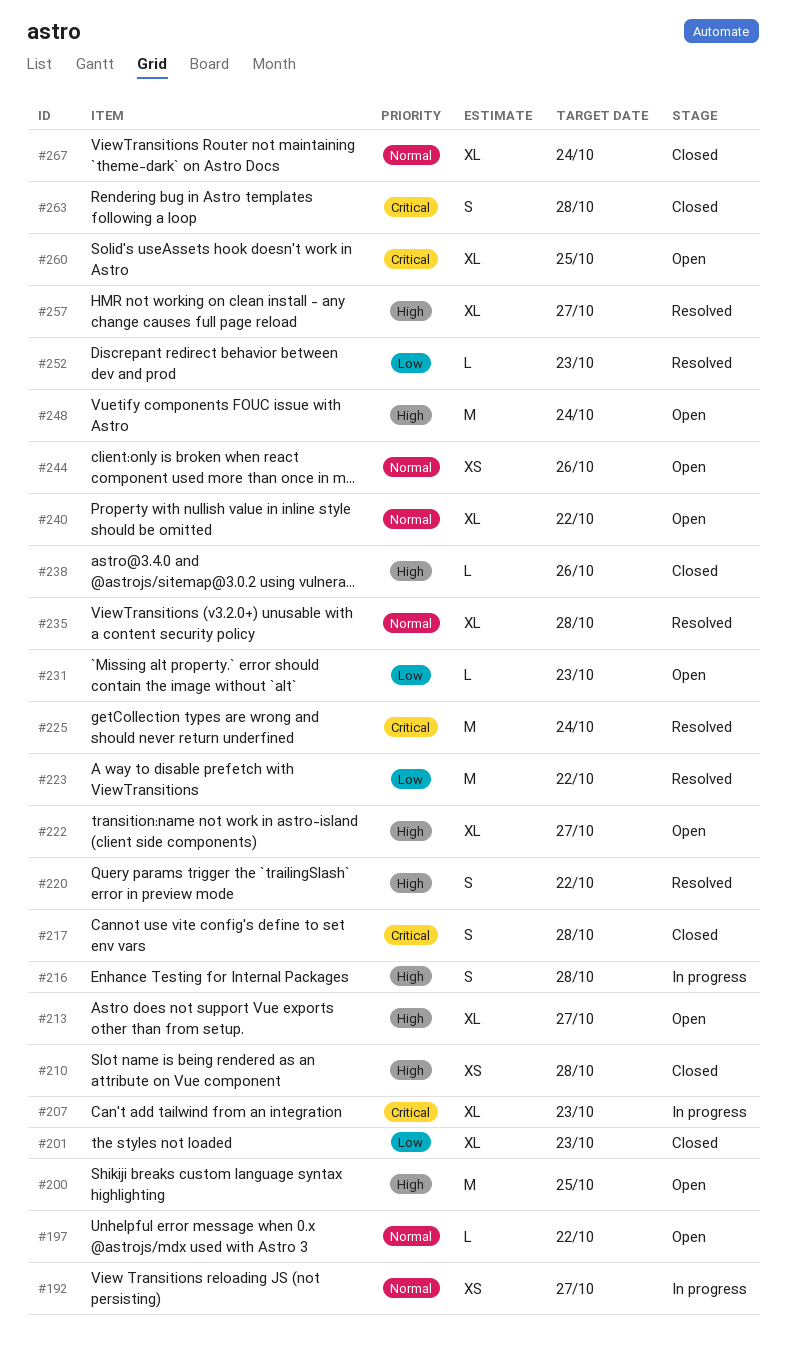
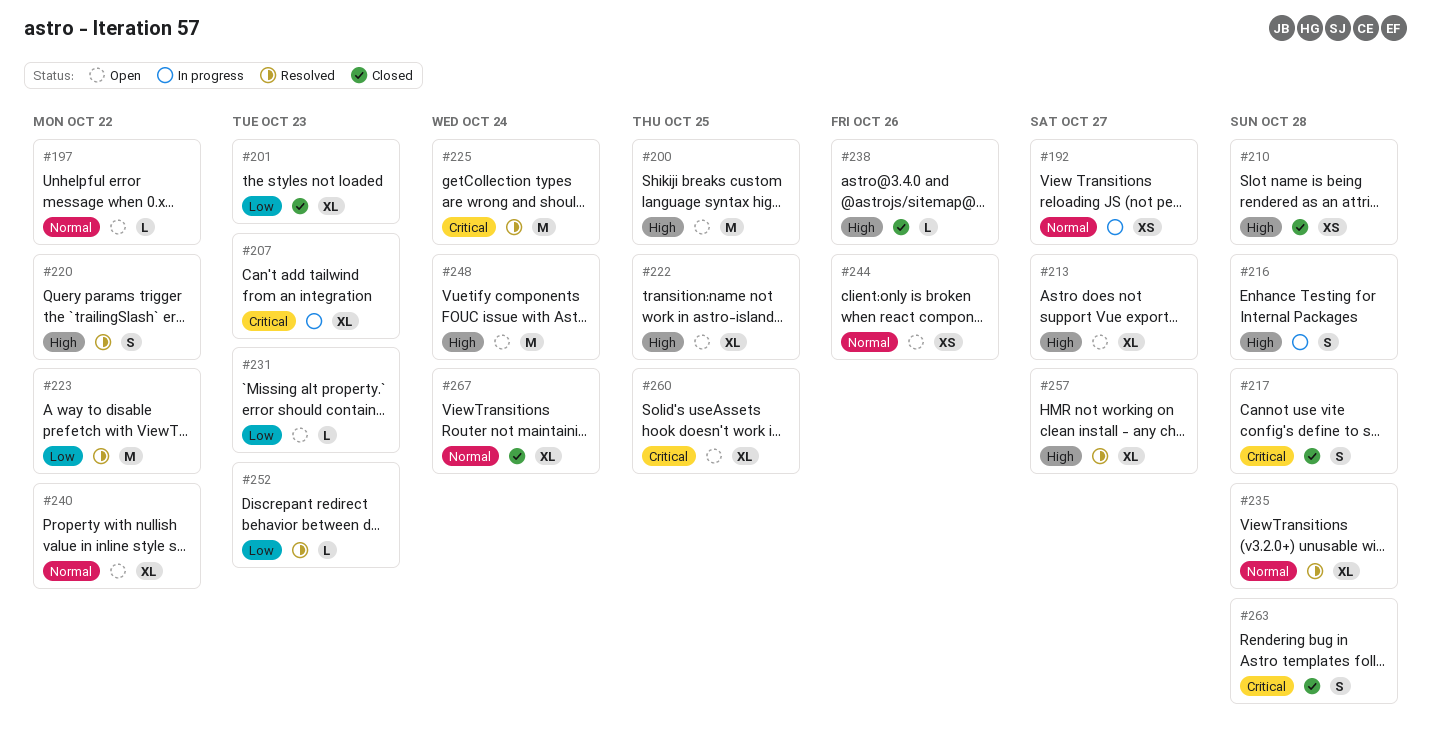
#222, due: Oct 27 -> Oct 25

